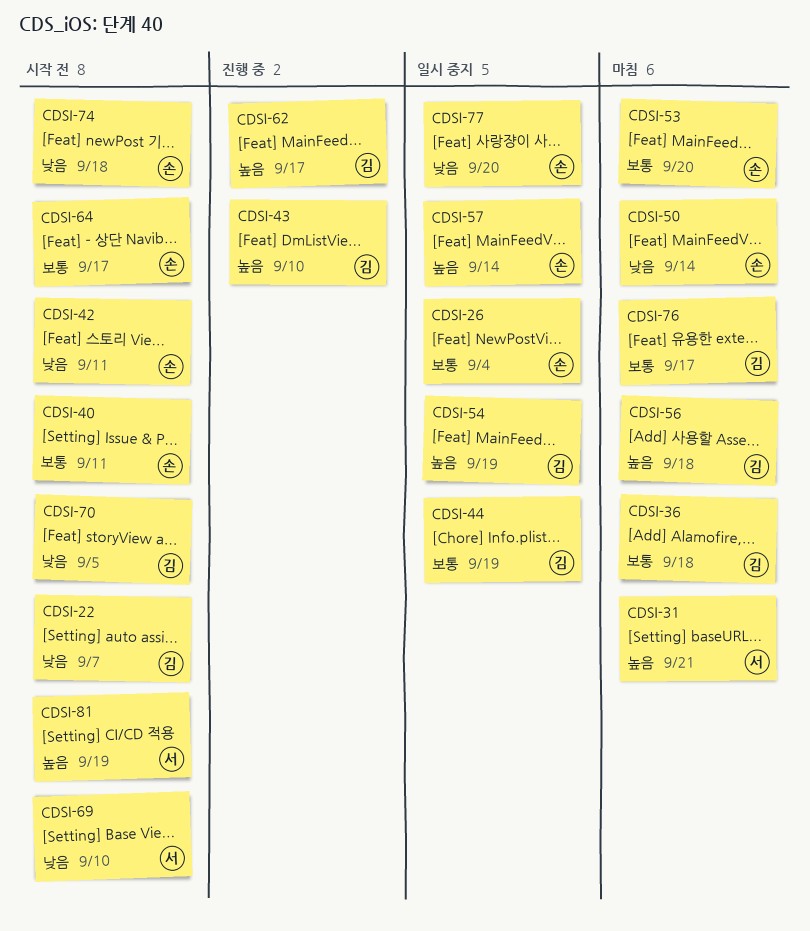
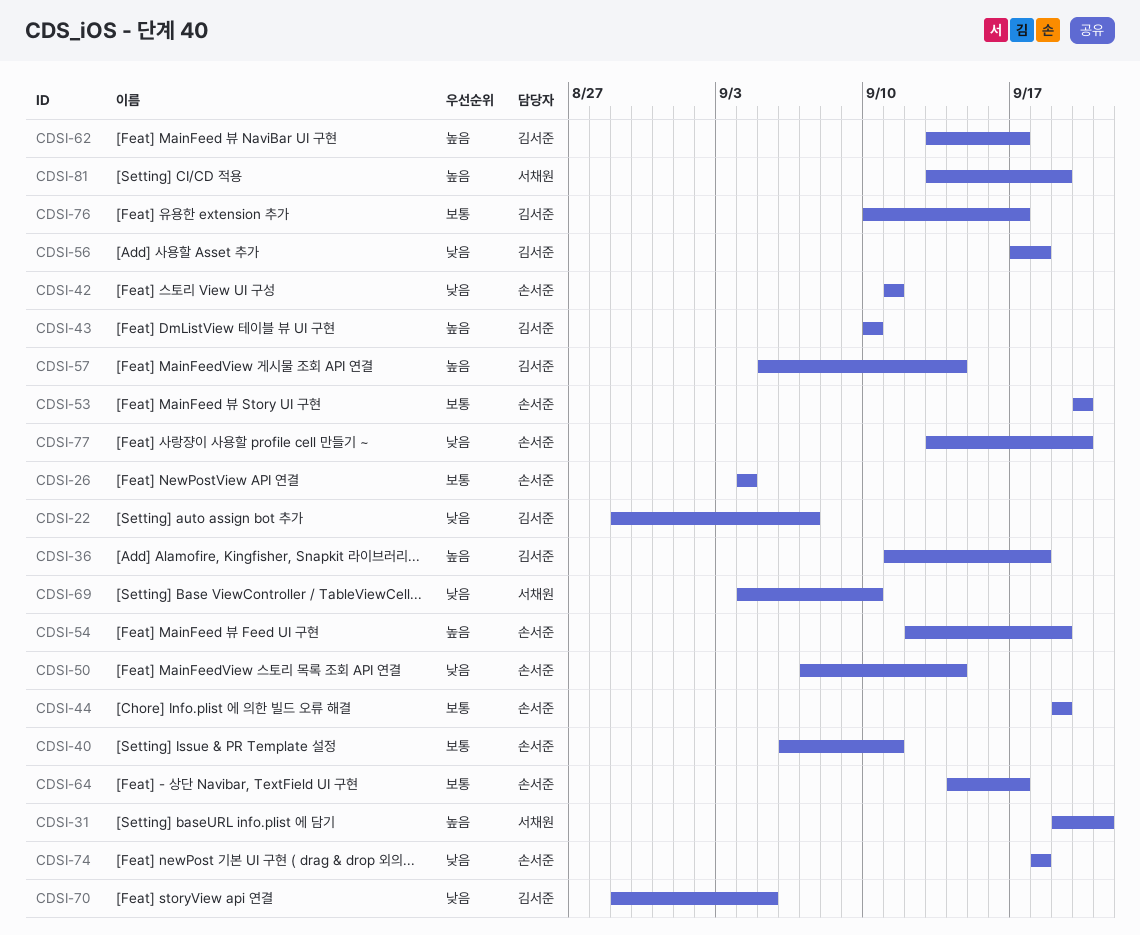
CDSI-36, priority: 보통 -> 높음
CDSI-44, owner: 김서준 -> 손서준
CDSI-54, owner: 김서준 -> 손서준
CDSI-56, priority: 높음 -> 낮음
CDSI-57, owner: 손서준 -> 김서준

